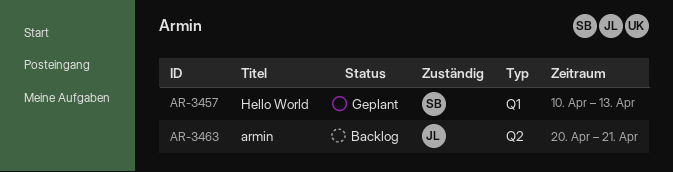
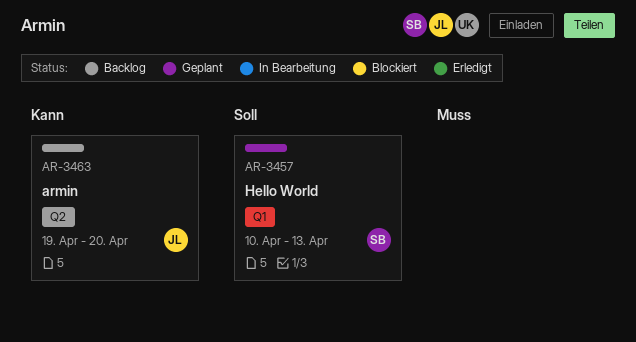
AR-3463, start: Apr 20 -> Apr 19
AR-3463, due: Apr 21 -> Apr 20

